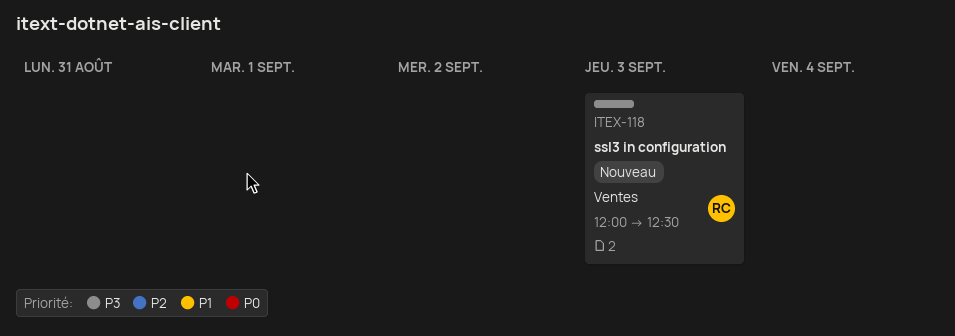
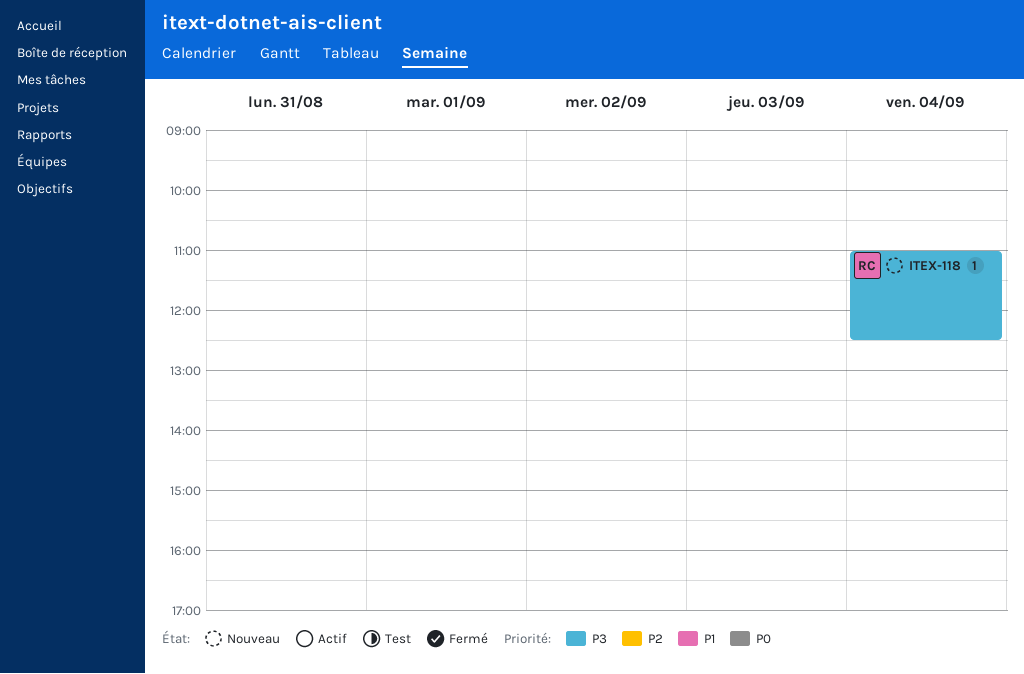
ITEX-118, day: Sep 3 -> Sep 4
ITEX-118, begins: 12:00 -> 11:00

